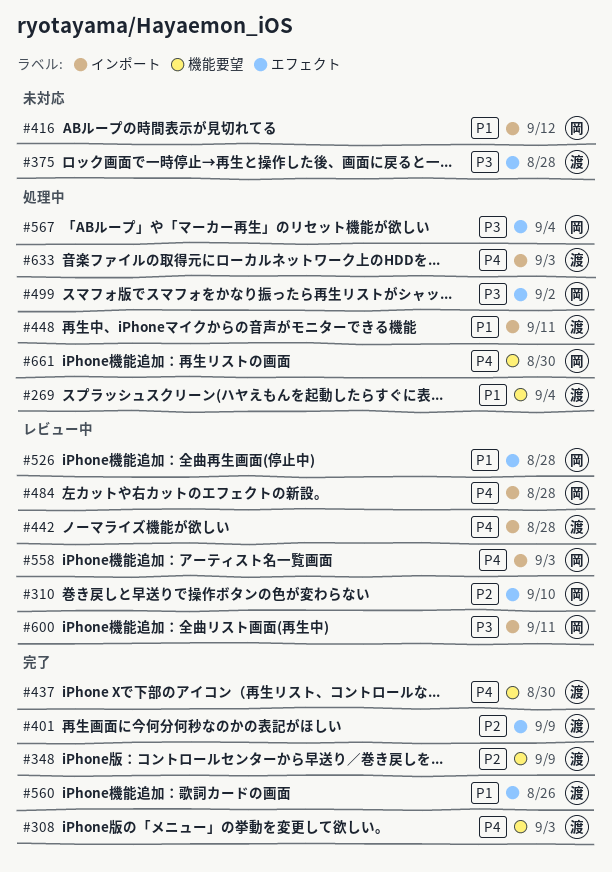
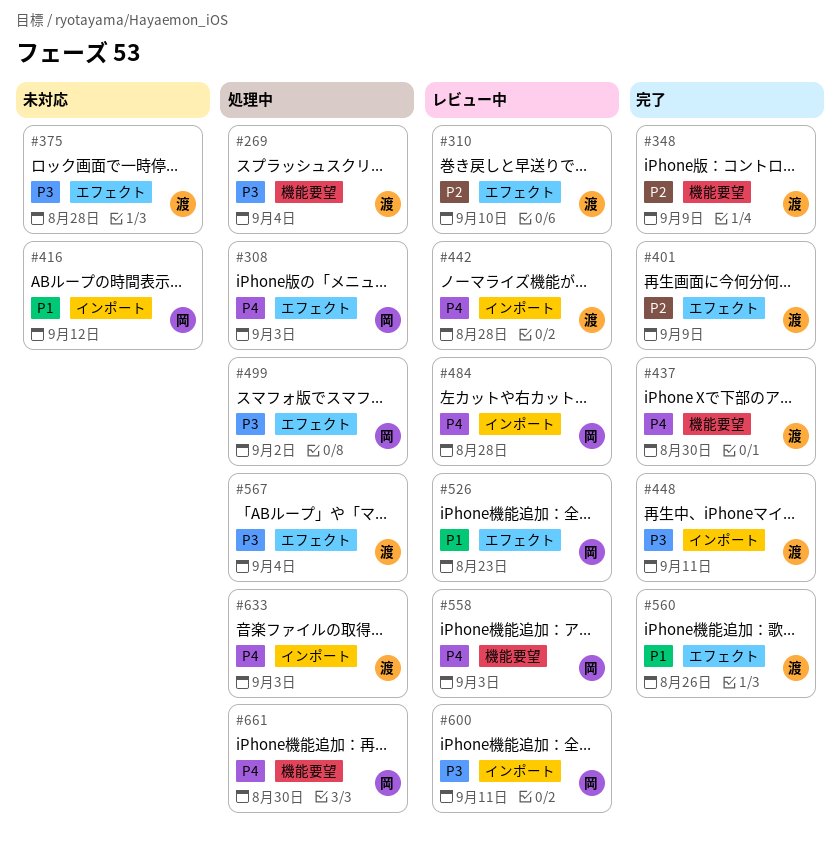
#269, priority: P1 -> P3
#308, status: 完了 -> 処理中
#308, owner: 渡 -> 岡
#308, label: 機能要望 -> エフェクト
#310, owner: 岡 -> 渡
#448, status: 処理中 -> 完了
#448, priority: P1 -> P3
#526, due: Aug 28 -> Aug 23
#558, label: インポート -> 機能要望
#567, owner: 岡 -> 渡

